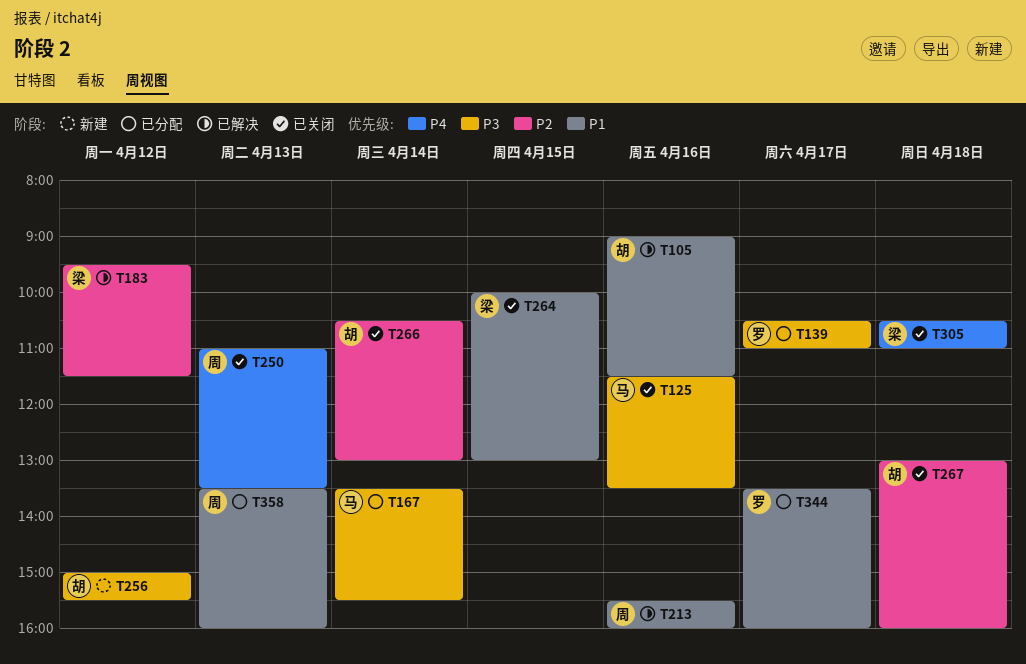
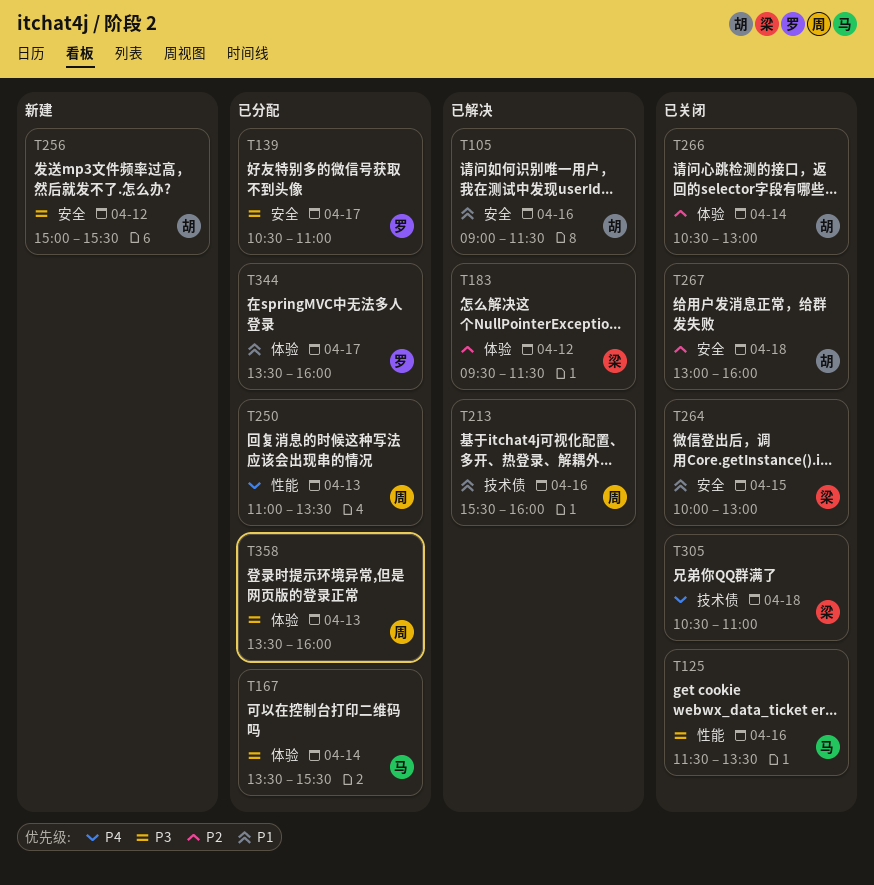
T250, status: 已关闭 -> 已分配
T358, priority: P1 -> P3

